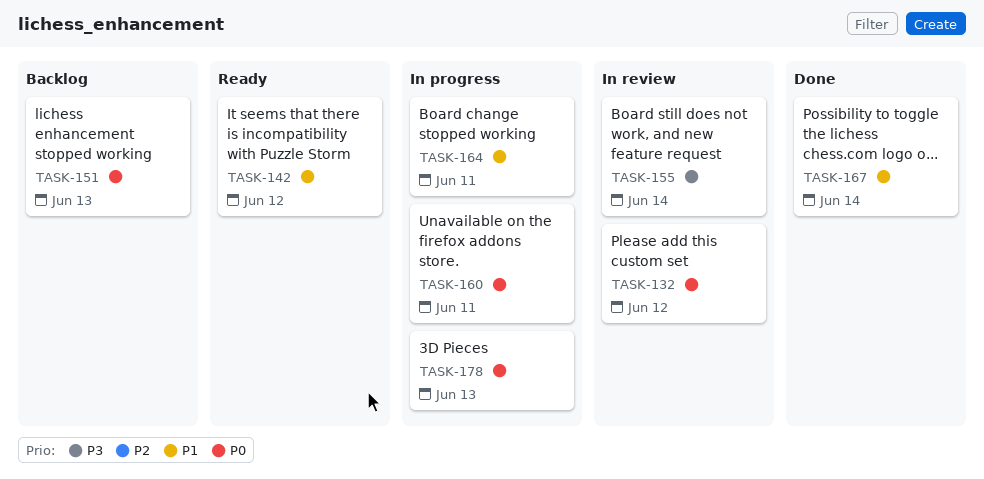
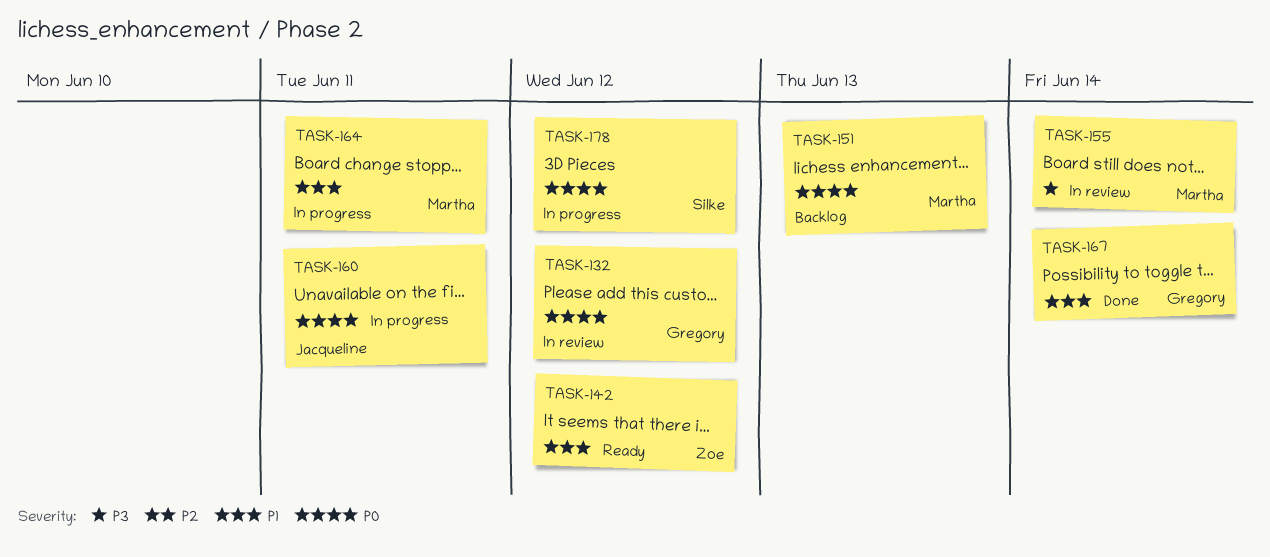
TASK-178, due: Jun 13 -> Jun 12

